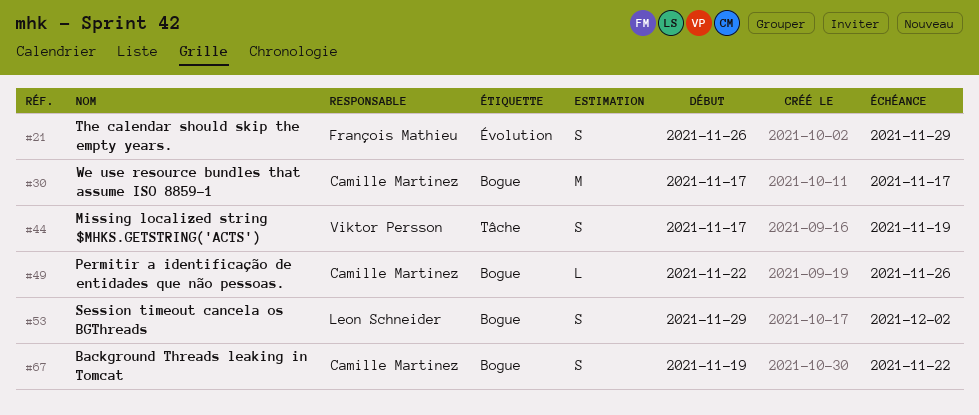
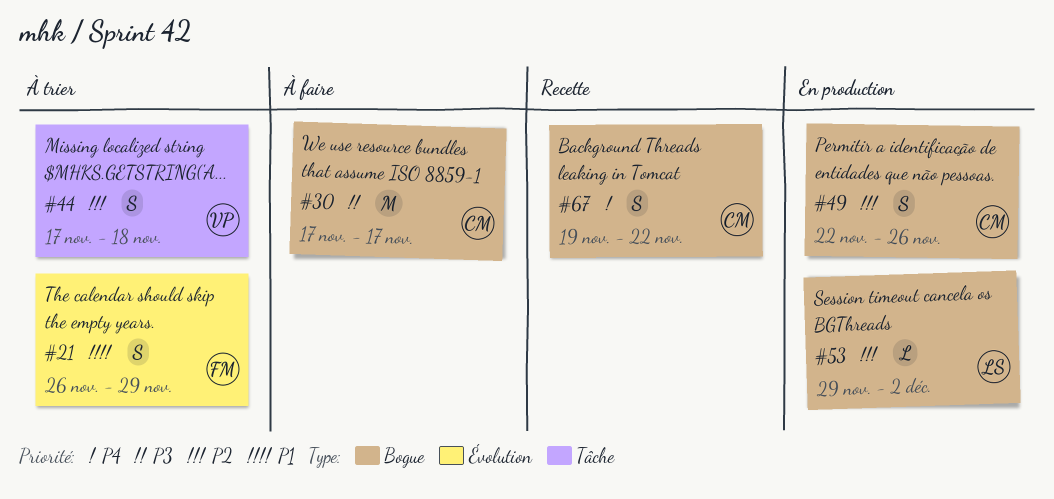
#44, due: Nov 19 -> Nov 18
#49, estimate: L -> S
#53, estimate: S -> L

